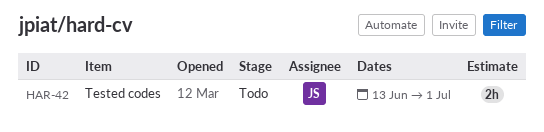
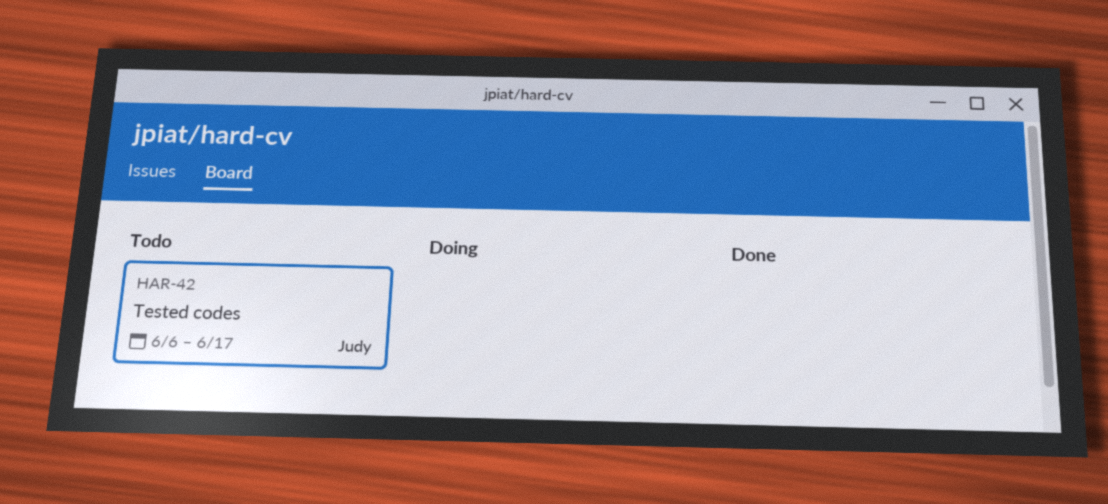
HAR-42, start: Jun 13 -> Jun 6
HAR-42, due: Jul 1 -> Jun 17

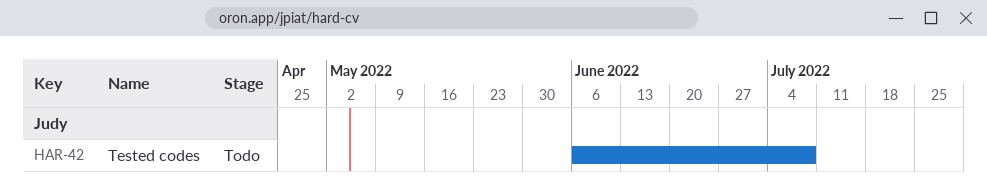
HAR-42, due: Jun 17 -> Jul 8

